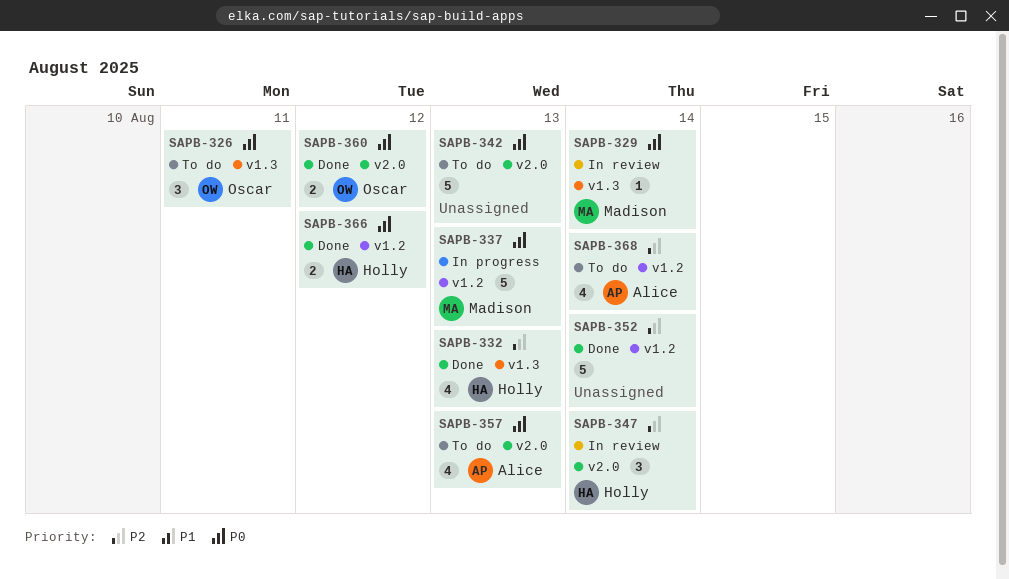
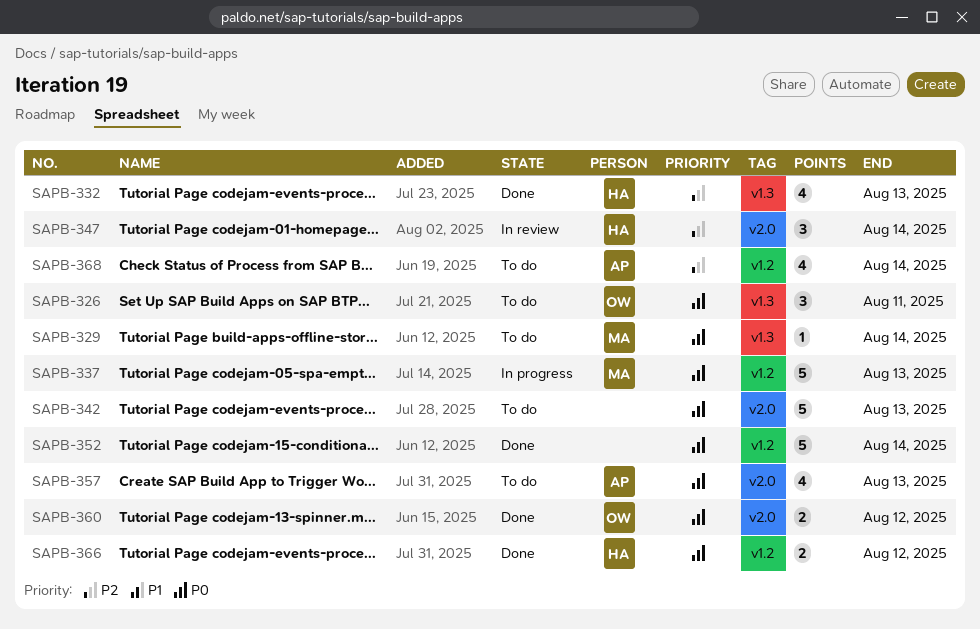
SAPB-329, status: In review -> To do
SAPB-352, priority: P2 -> P0

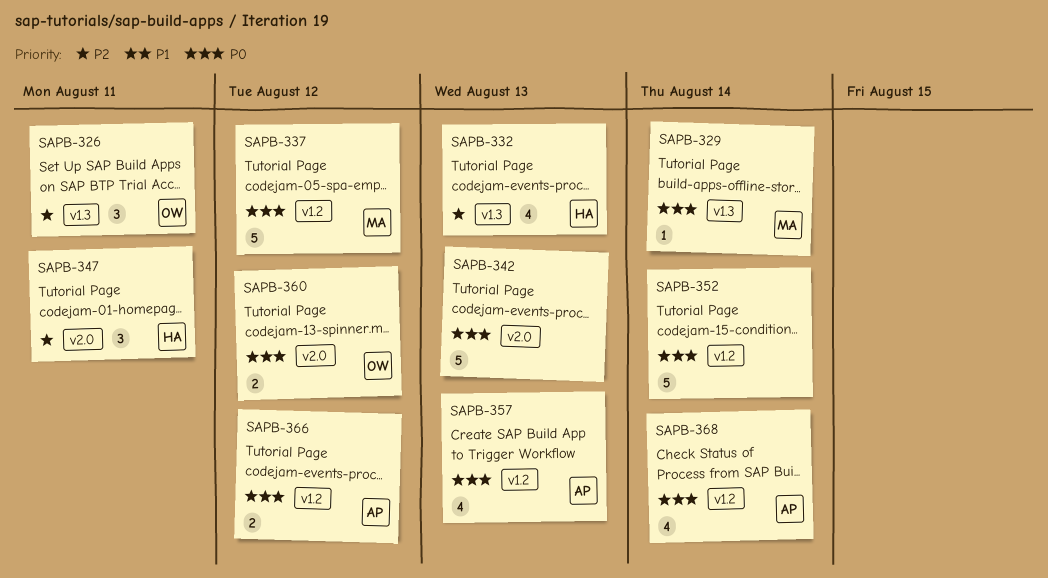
SAPB-326, priority: P0 -> P2
SAPB-337, due: Aug 13 -> Aug 12
SAPB-347, due: Aug 14 -> Aug 11
SAPB-357, label: v2.0 -> v1.2
SAPB-366, owner: HA -> AP
SAPB-368, priority: P2 -> P0

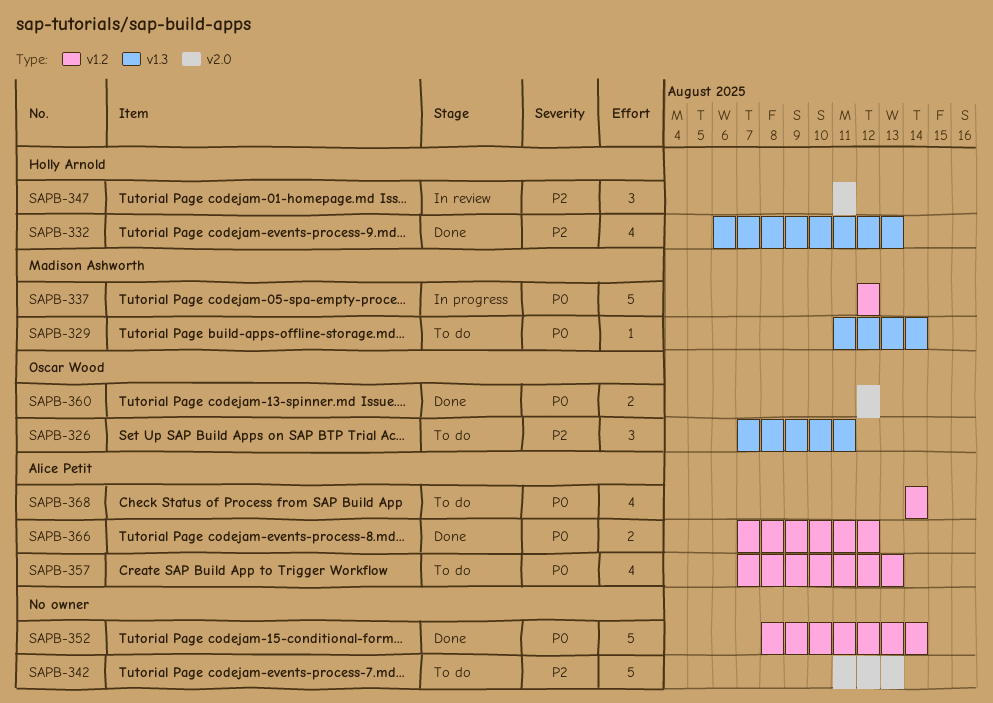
SAPB-342, priority: P0 -> P2

